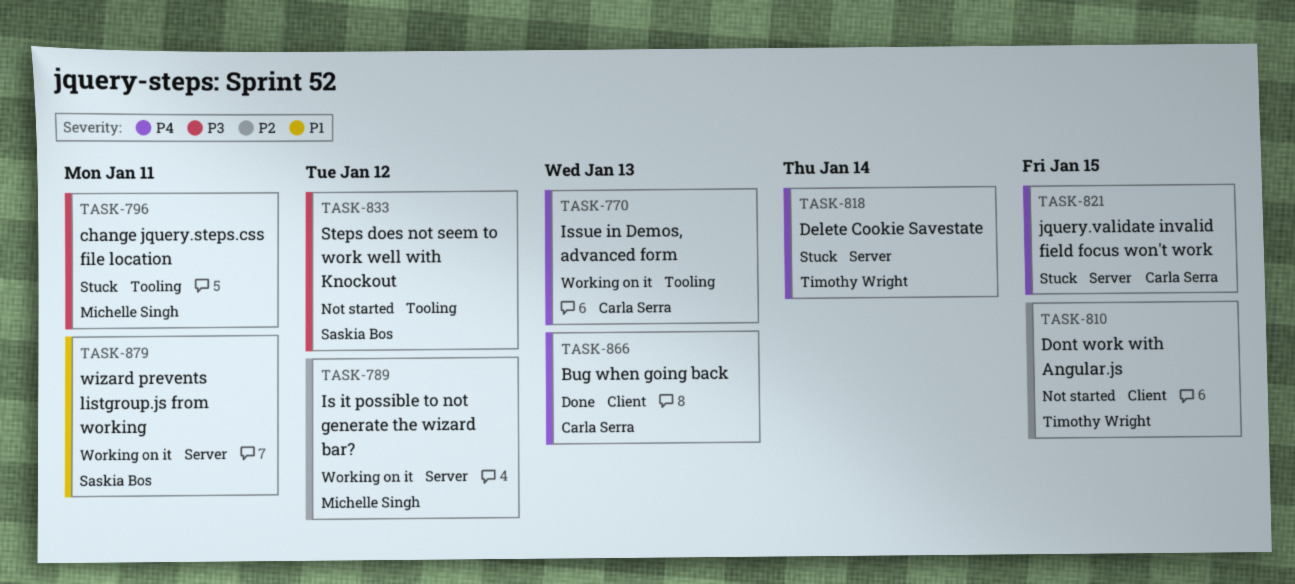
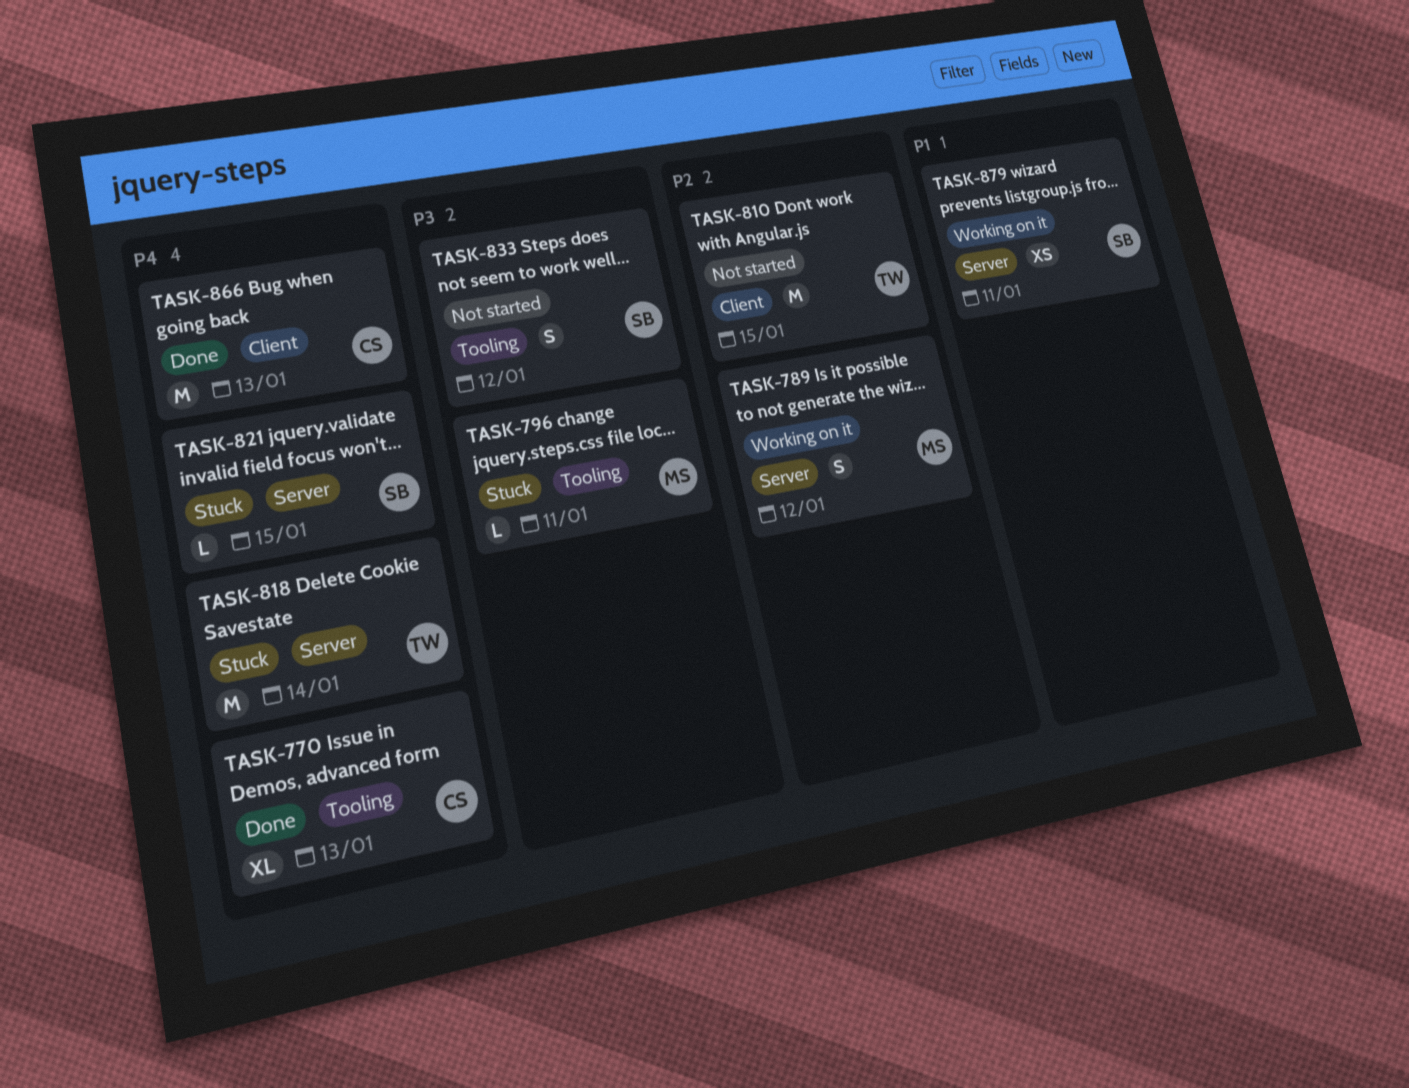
TASK-770, status: Working on it -> Done
TASK-821, owner: Carla Serra -> Saskia Bos

